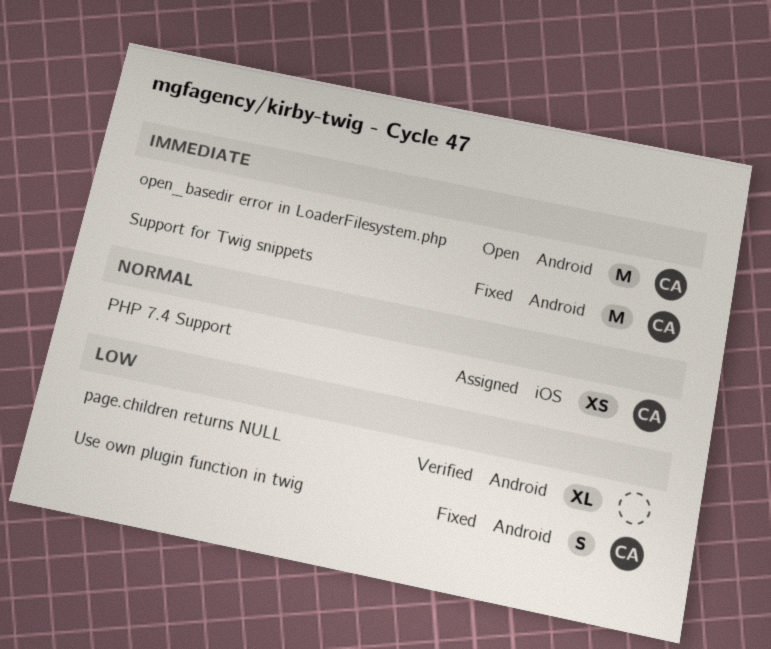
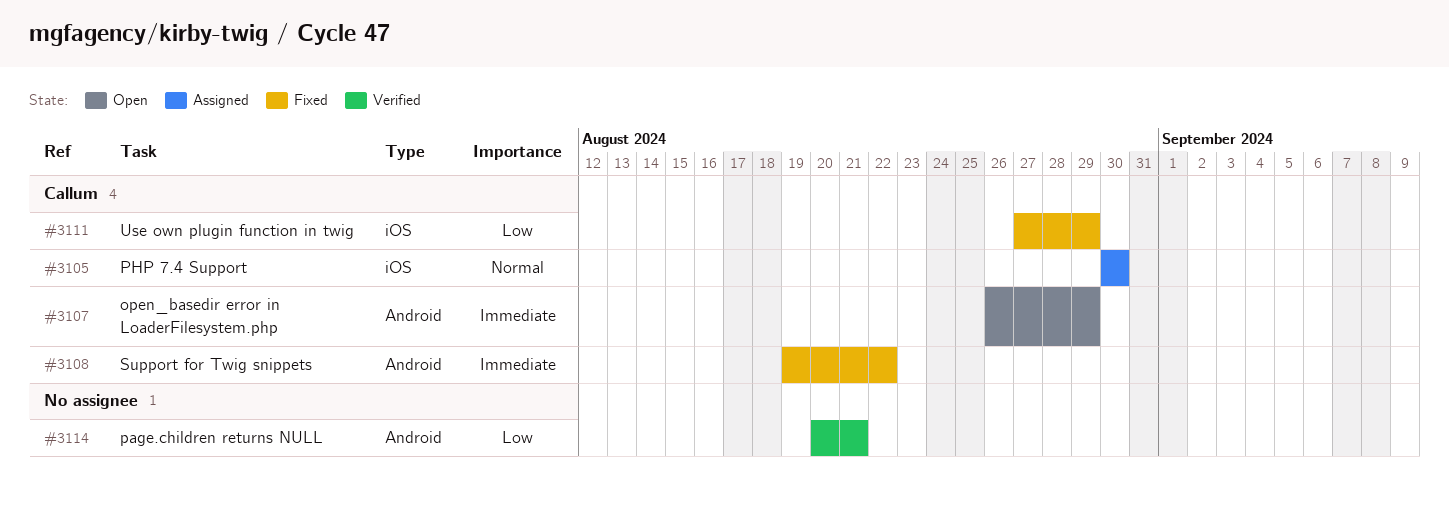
Use own plugin function in twig, label: Android -> iOS

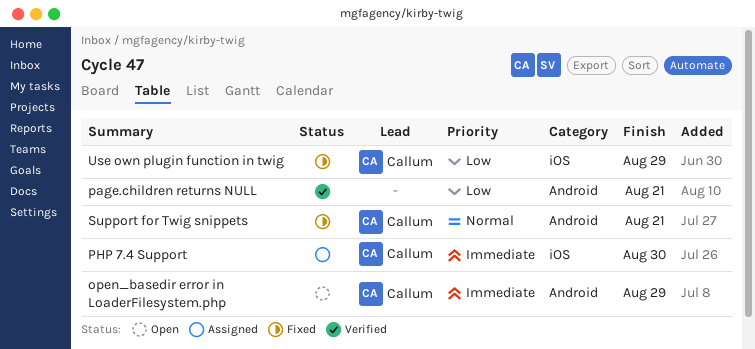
PHP 7.4 Support, priority: Normal -> Immediate
Support for Twig snippets, priority: Immediate -> Normal
Support for Twig snippets, due: Aug 22 -> Aug 21

